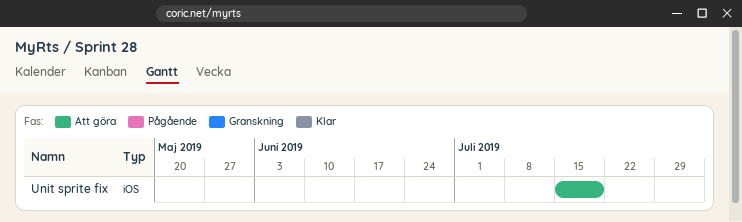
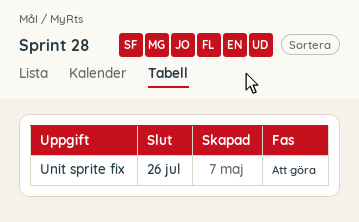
Unit sprite fix, due: Jul 19 -> Jul 26

